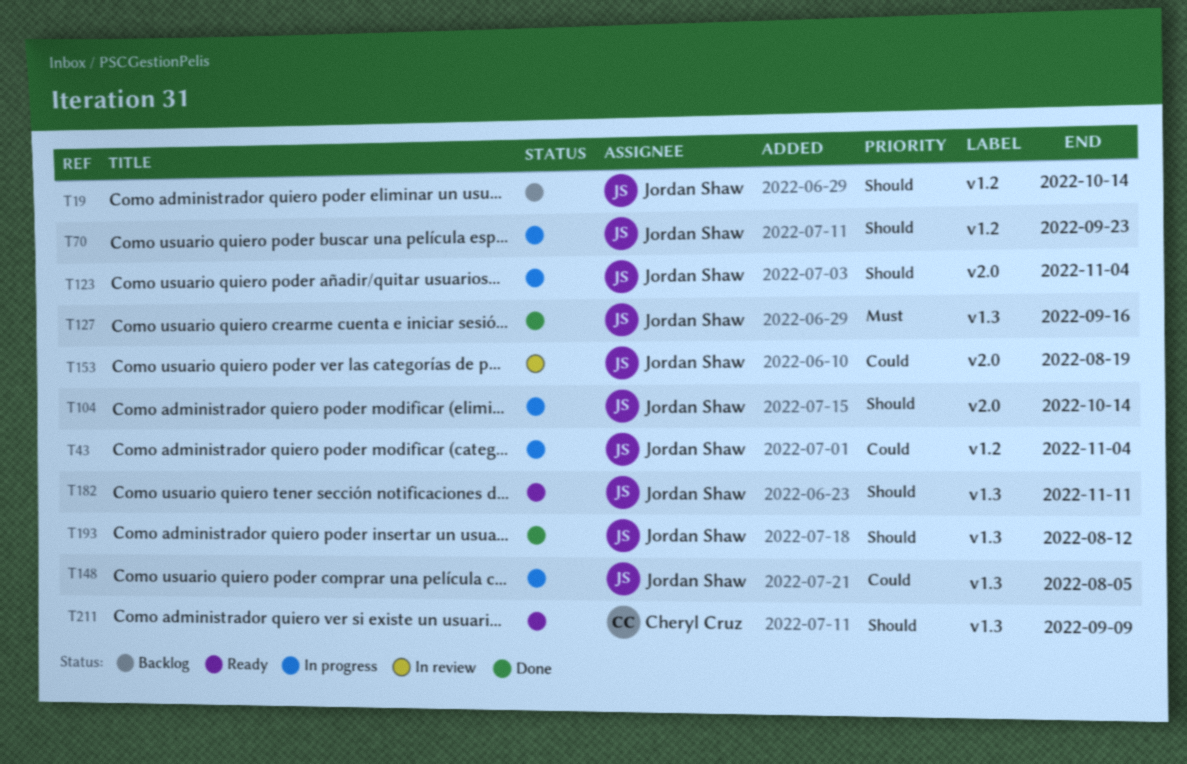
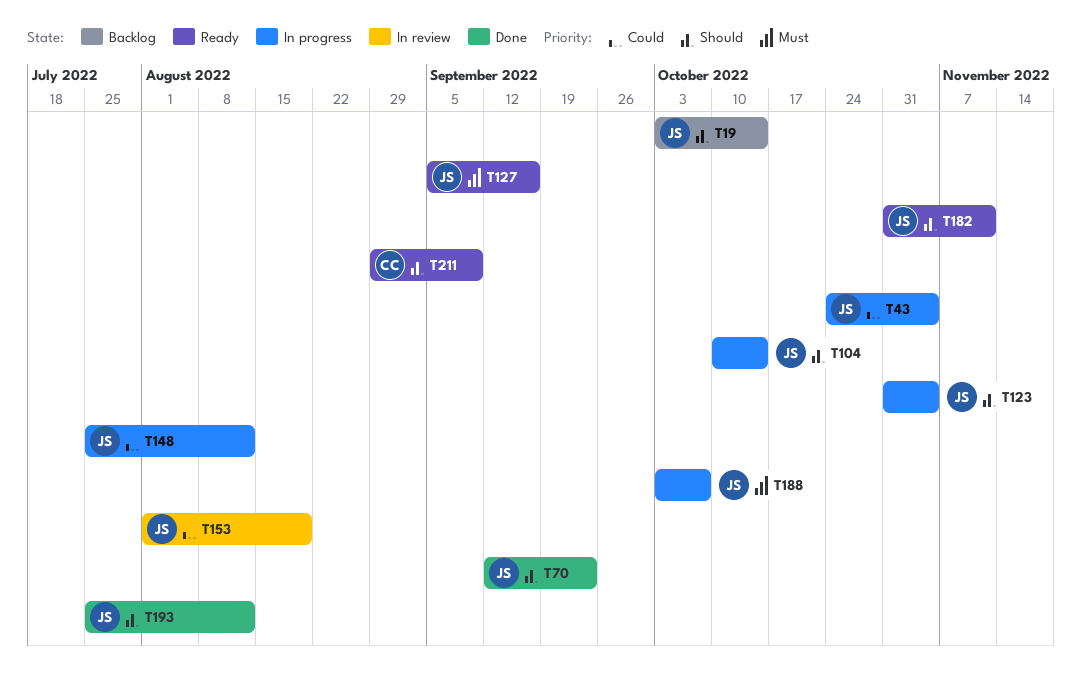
T70, status: In progress -> Done
T127, status: Done -> Ready
T148, due: Aug 5 -> Aug 12
T188: none -> present

